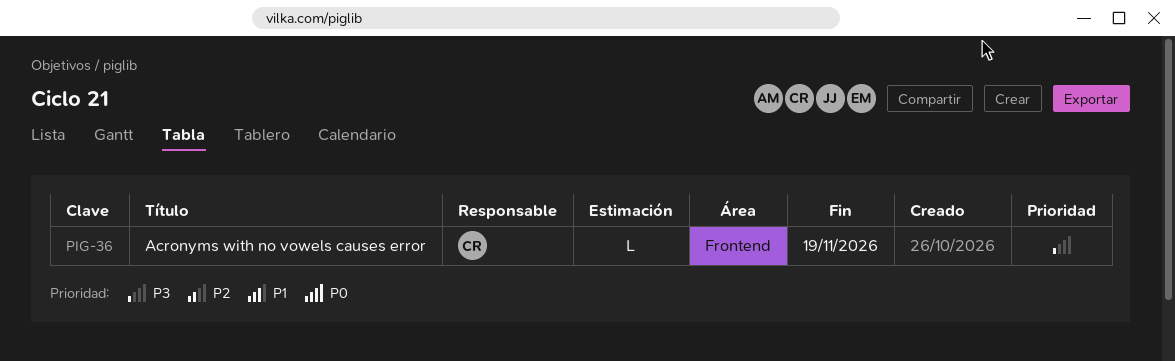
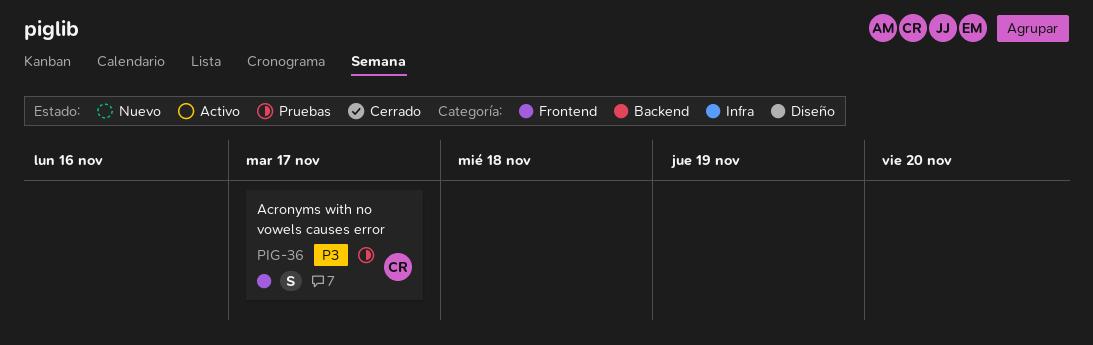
PIG-36, estimate: L -> S
PIG-36, due: Nov 19 -> Nov 17

